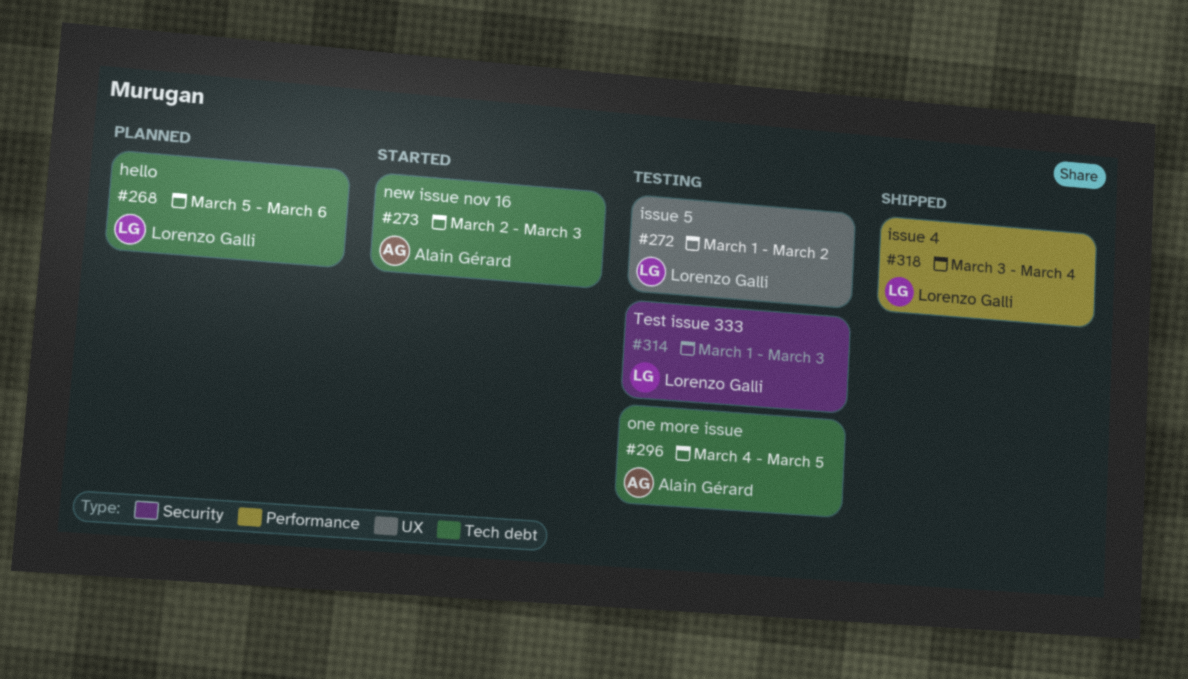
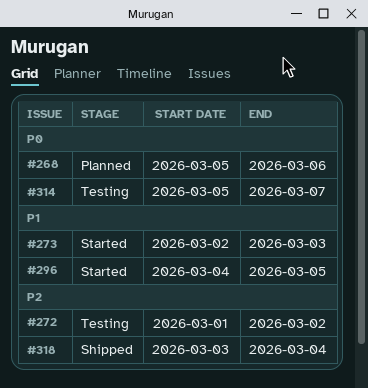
#296, status: Testing -> Started
#314, start: Mar 1 -> Mar 5
#314, due: Mar 3 -> Mar 7

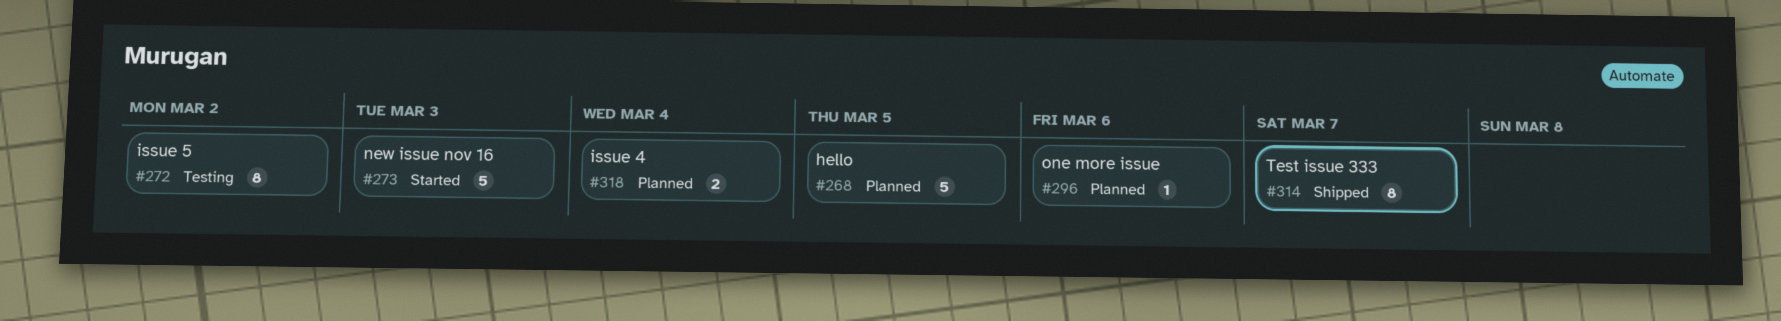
#268, due: Mar 6 -> Mar 5
#296, status: Started -> Planned
#296, due: Mar 5 -> Mar 6
#314, status: Testing -> Shipped
#318, status: Shipped -> Planned

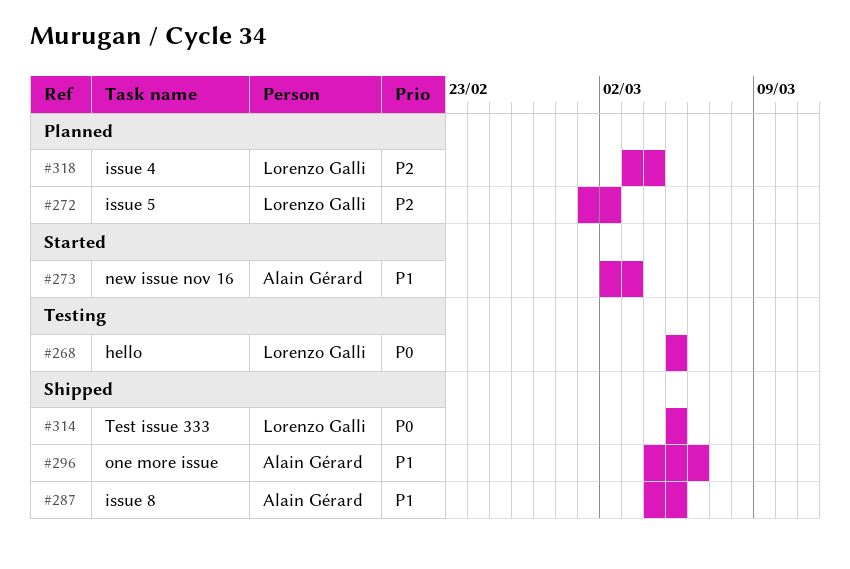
#268, status: Planned -> Testing
#272, status: Testing -> Planned
#287: none -> present
#296, status: Planned -> Shipped
#314, due: Mar 7 -> Mar 5

